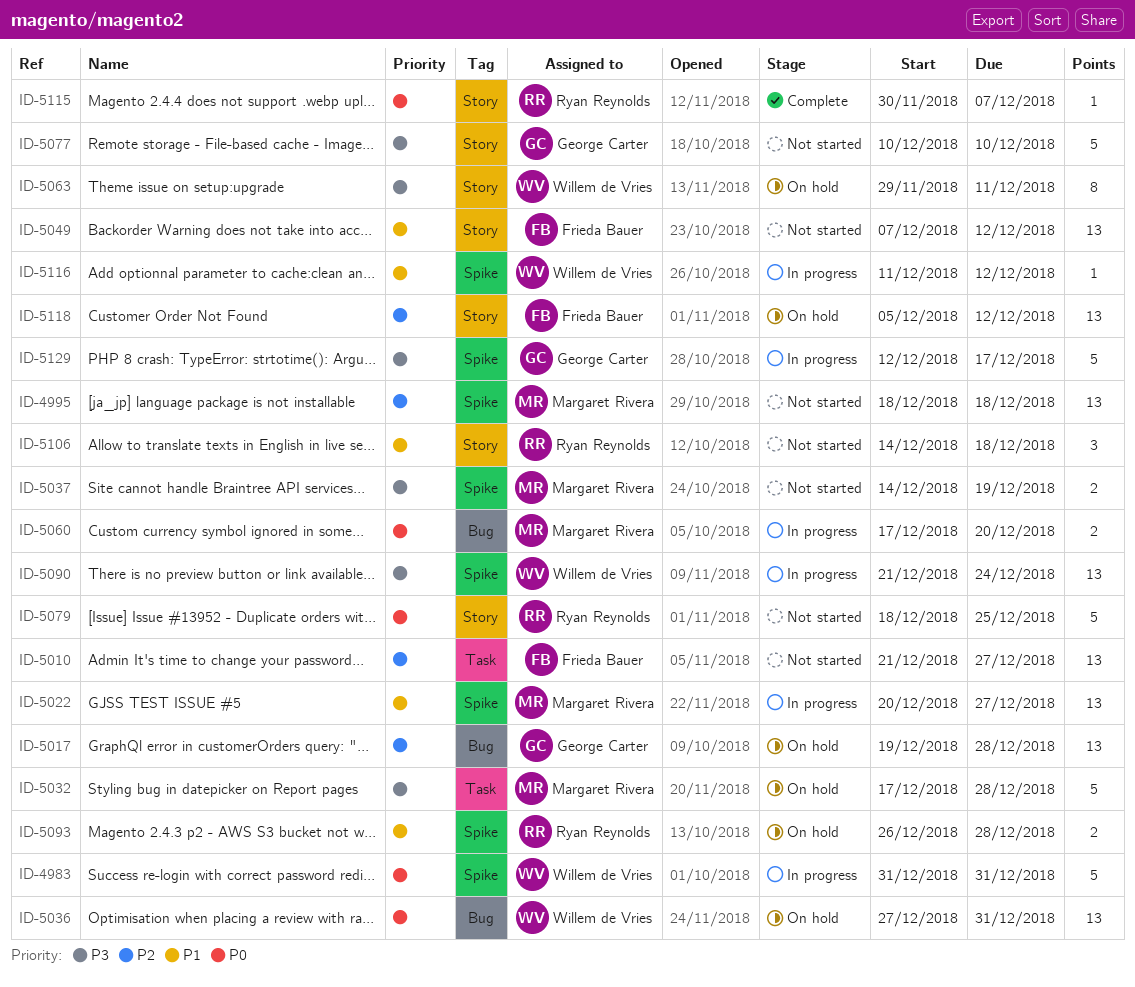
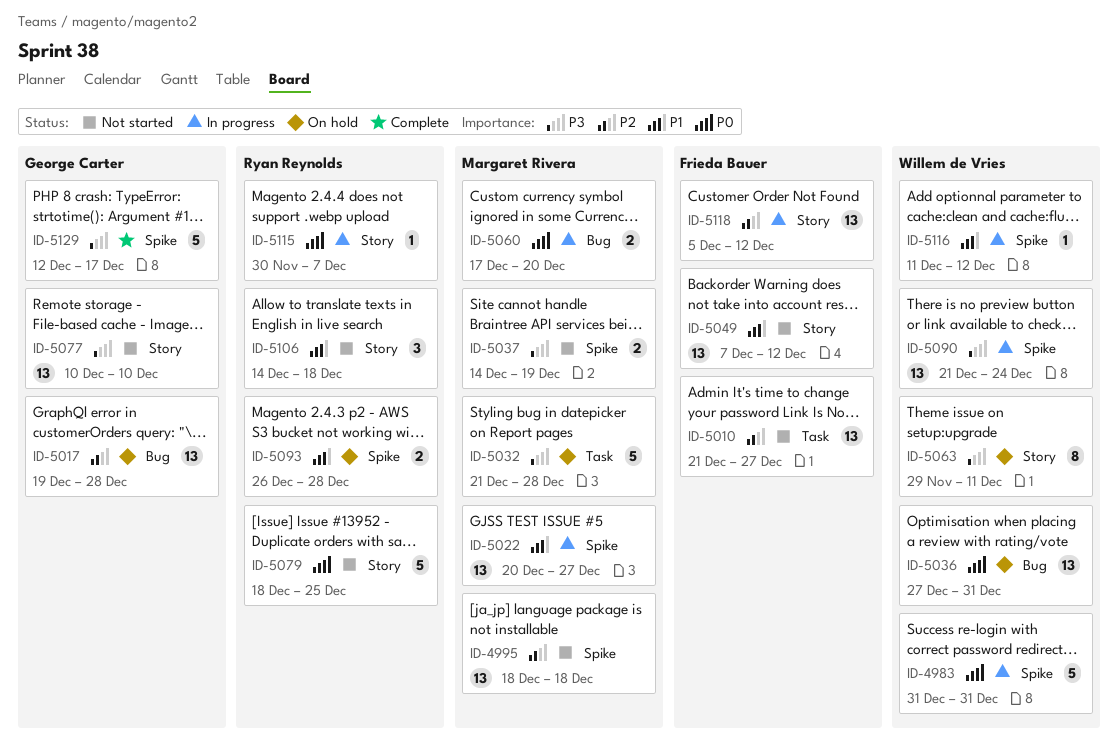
ID-5032, start: Dec 17 -> Dec 21
ID-5077, estimate: 5 -> 13
ID-5115, status: Complete -> In progress
ID-5118, status: On hold -> In progress
ID-5129, status: In progress -> Complete

